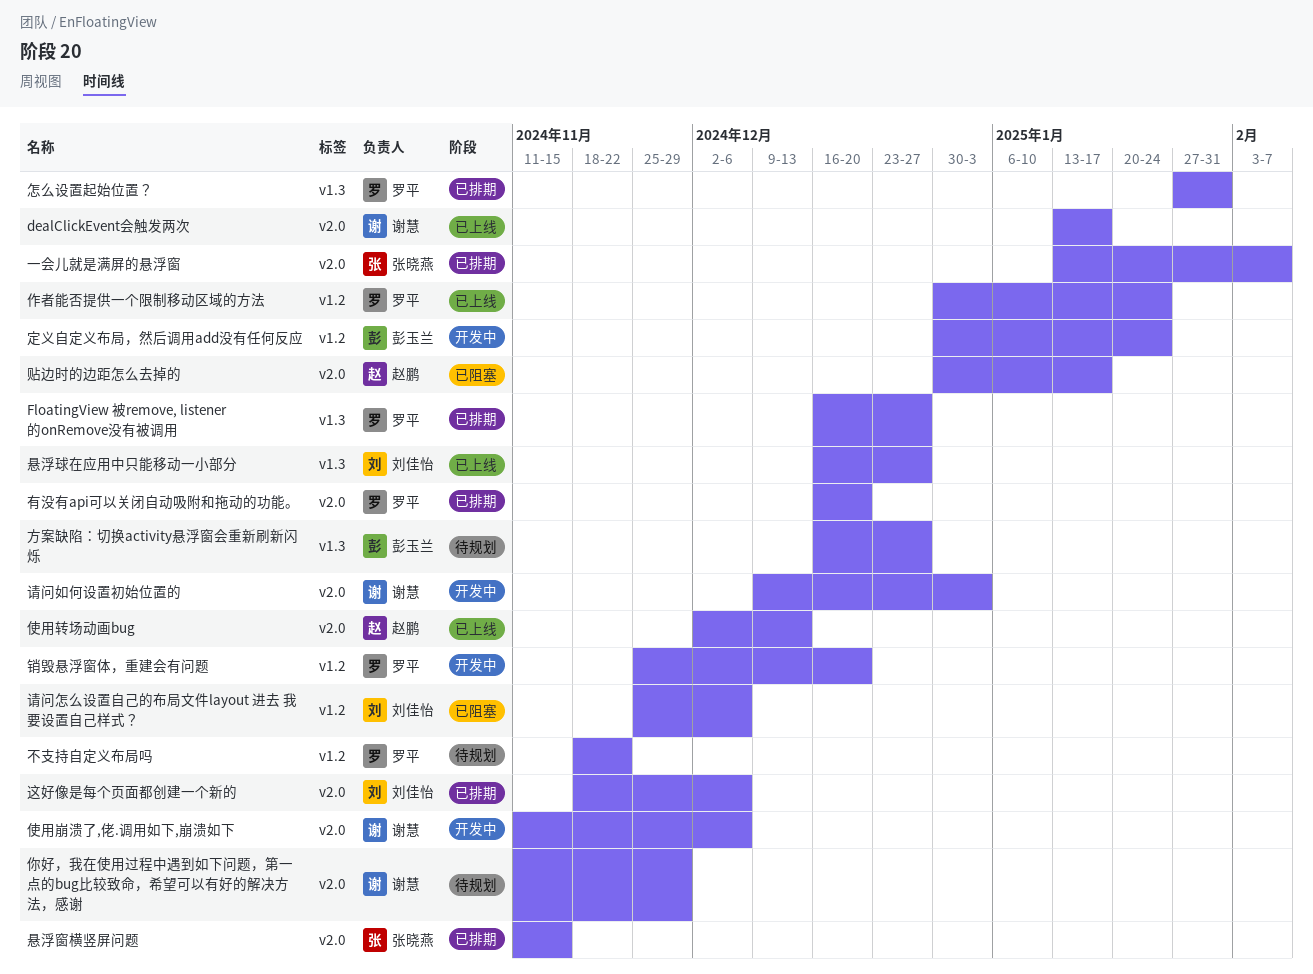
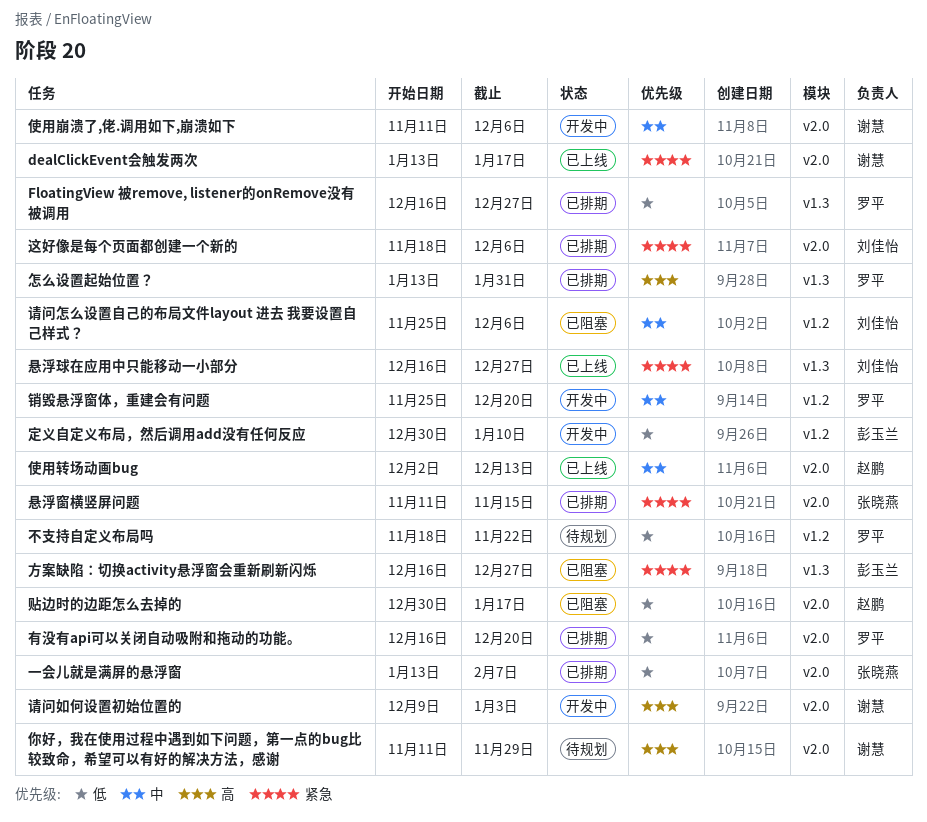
作者能否提供一个限制移动区域的方法: present -> none
定义自定义布局，然后调用add没有任何反应, due: Jan 24 -> Jan 10
怎么设置起始位置？, start: Jan 27 -> Jan 13
方案缺陷：切换activity悬浮窗会重新刷新闪烁, status: 待规划 -> 已阻塞

